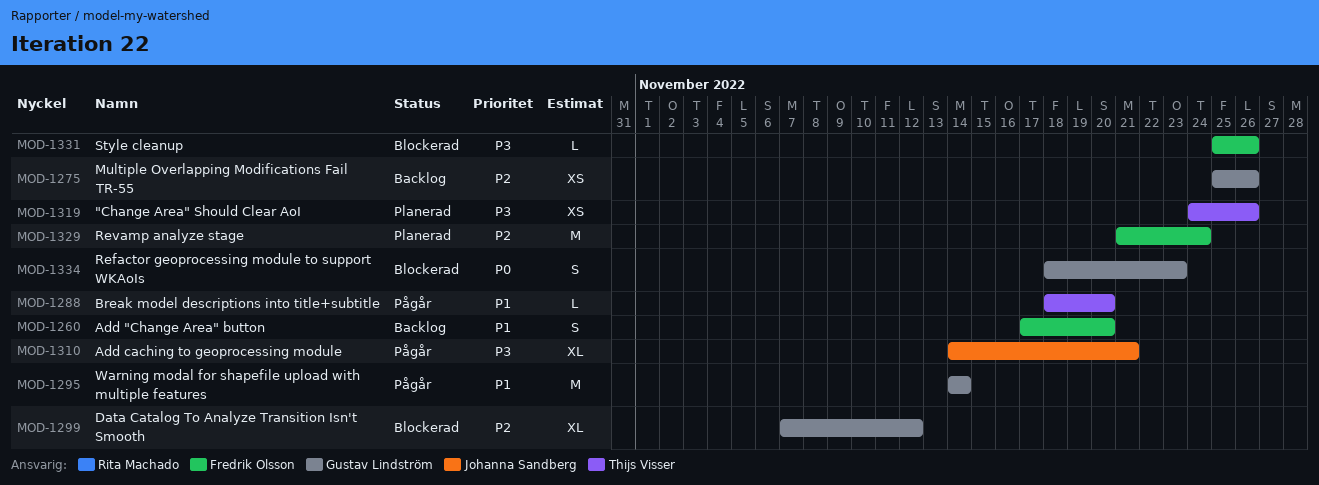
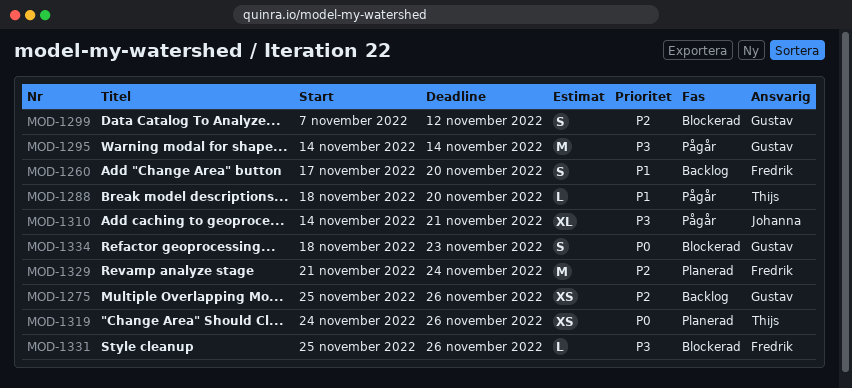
MOD-1295, priority: P1 -> P3
MOD-1299, estimate: XL -> S
MOD-1319, priority: P3 -> P0

